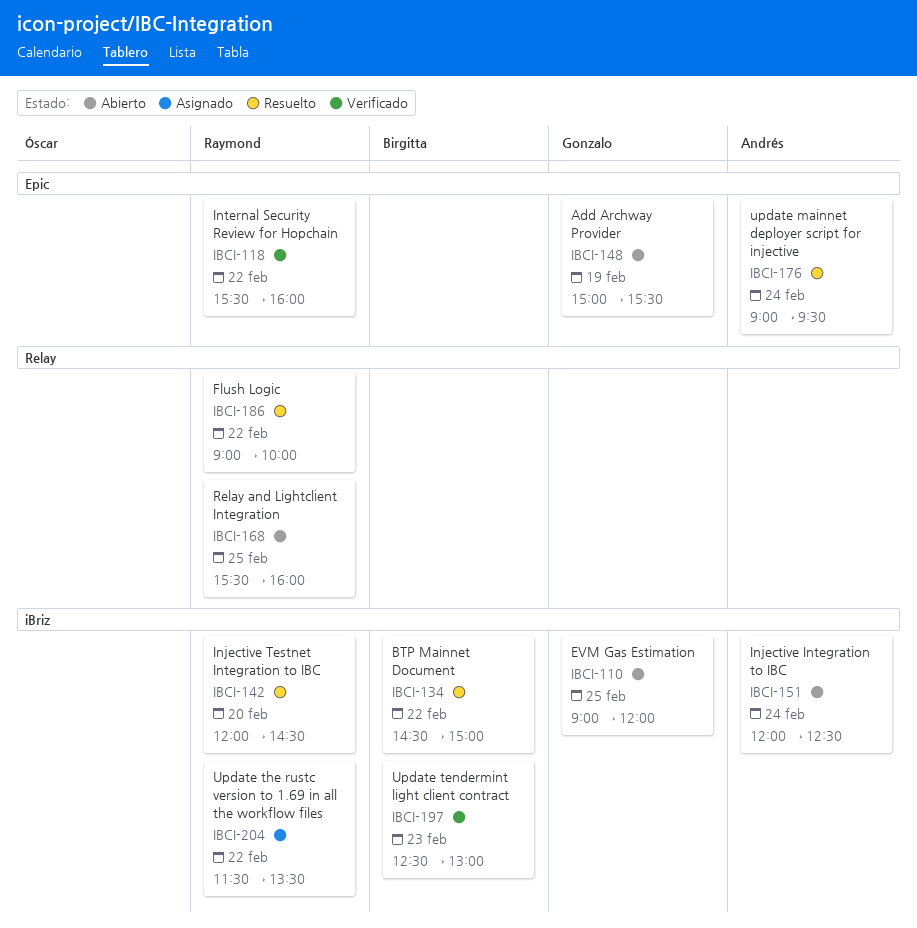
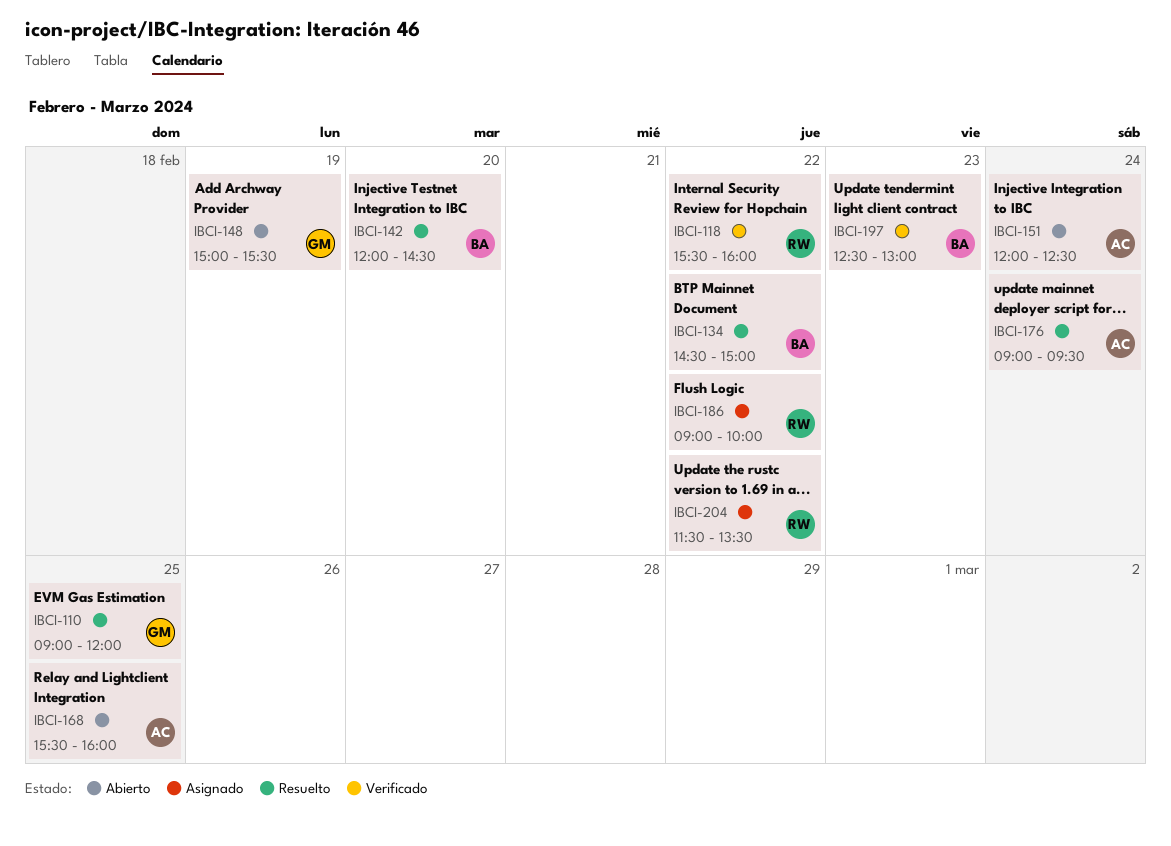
IBCI-110, status: Abierto -> Resuelto
IBCI-142, owner: Raymond -> Birgitta
IBCI-168, owner: Raymond -> Andrés
IBCI-186, status: Resuelto -> Asignado

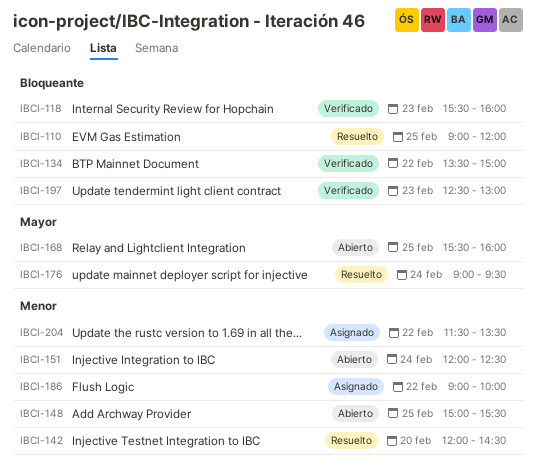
IBCI-118, day: Feb 22 -> Feb 23
IBCI-134, status: Resuelto -> Verificado
IBCI-134, begins: 14:30 -> 13:30
IBCI-148, day: Feb 19 -> Feb 25

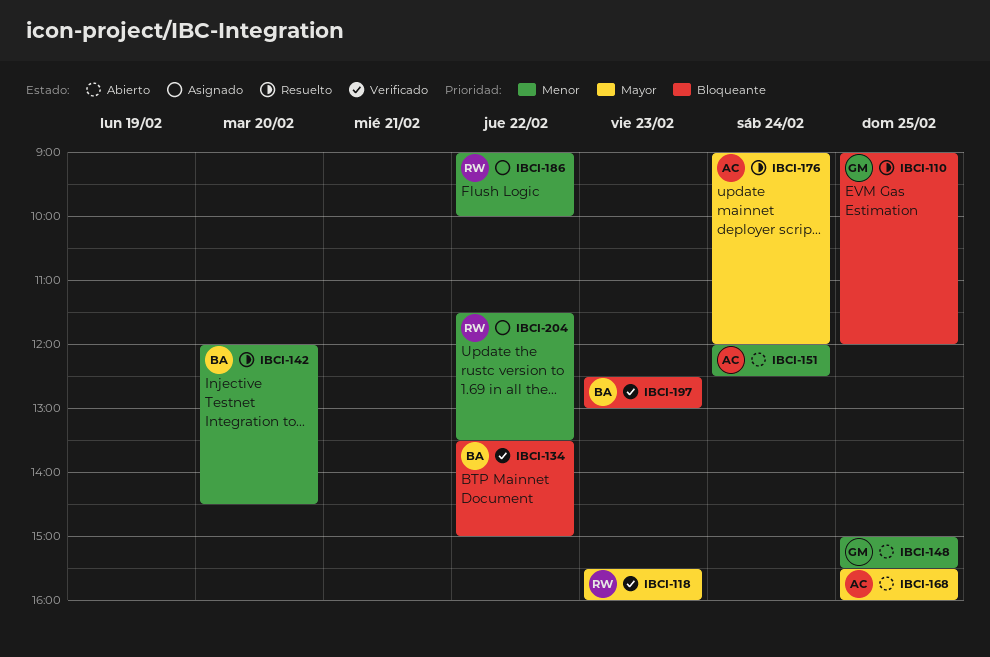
IBCI-118, priority: Bloqueante -> Mayor
IBCI-176, ends: 09:30 -> 12:00

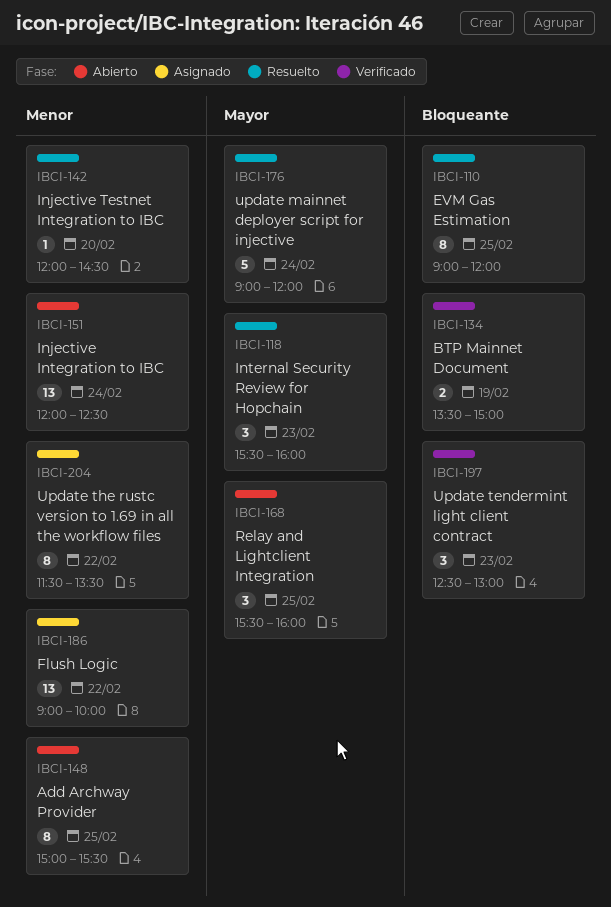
IBCI-118, status: Verificado -> Resuelto
IBCI-134, day: Feb 22 -> Feb 19

